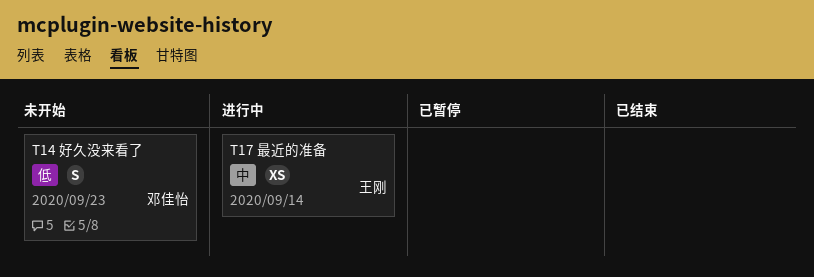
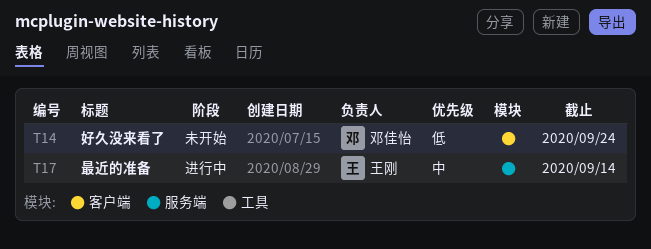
T14, due: Sep 23 -> Sep 24

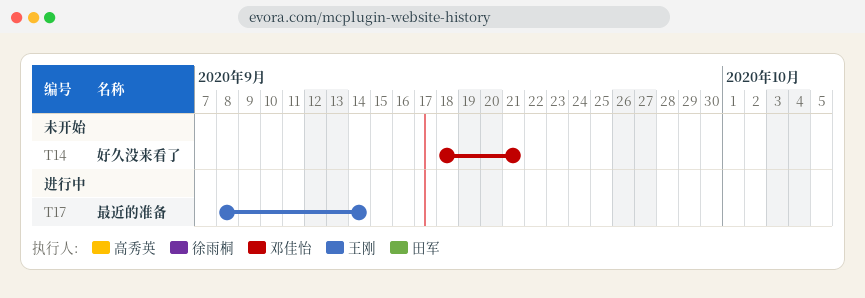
T14, due: Sep 24 -> Sep 21

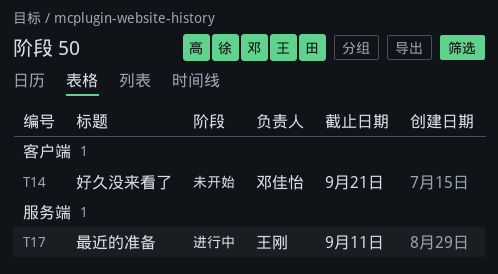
T17, due: Sep 14 -> Sep 11

